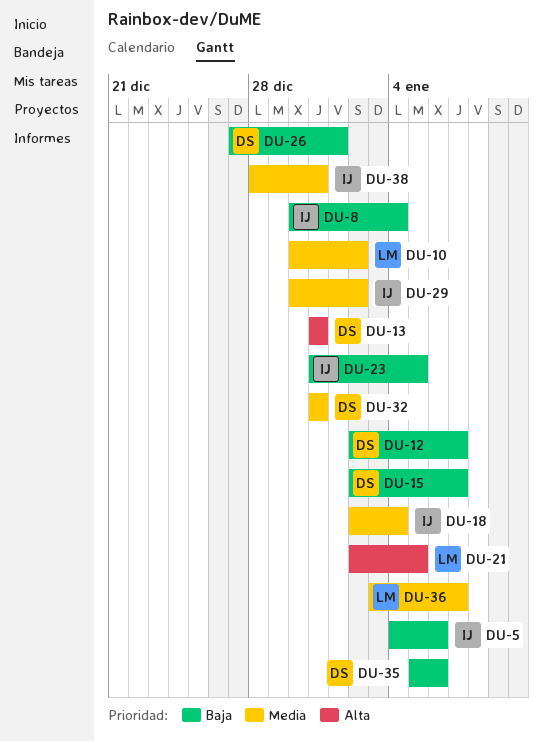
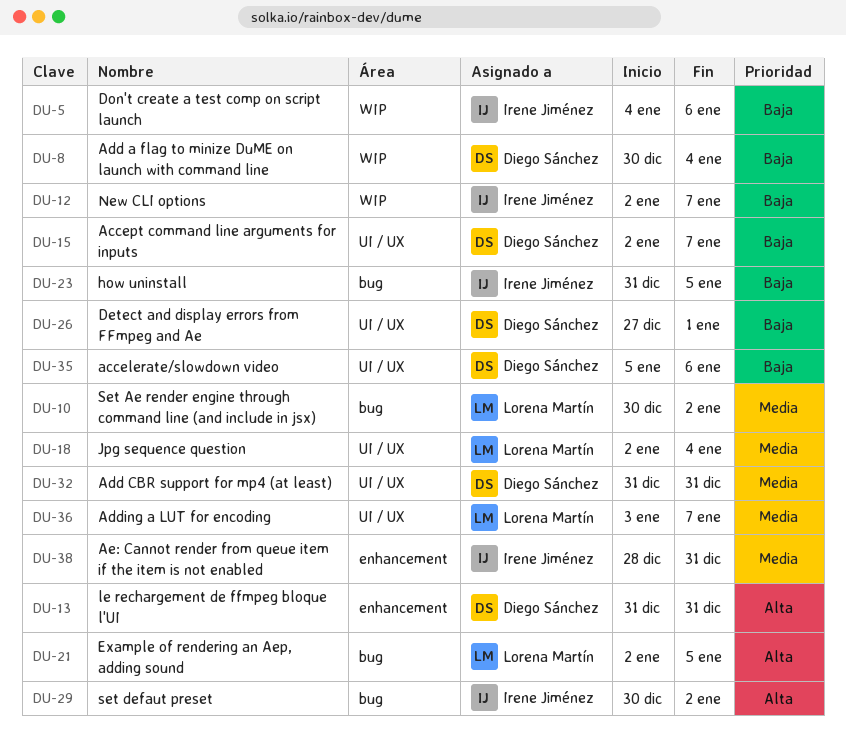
DU-8, owner: Irene Jiménez -> Diego Sánchez
DU-12, owner: Diego Sánchez -> Irene Jiménez
DU-18, owner: Irene Jiménez -> Lorena Martín
DU-29, priority: Media -> Alta

